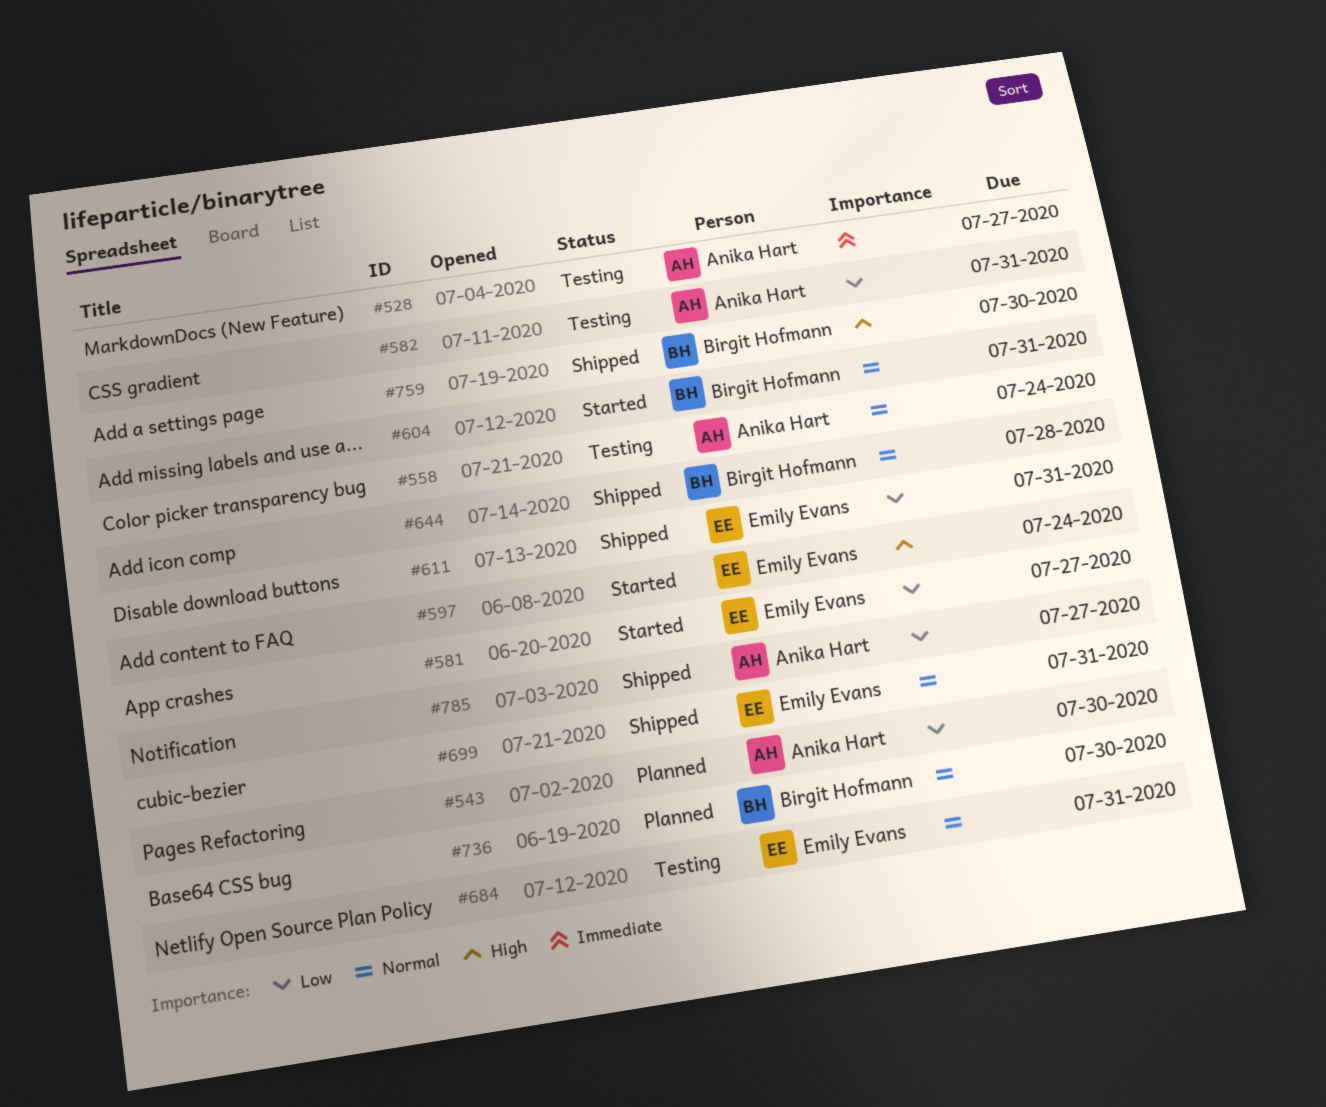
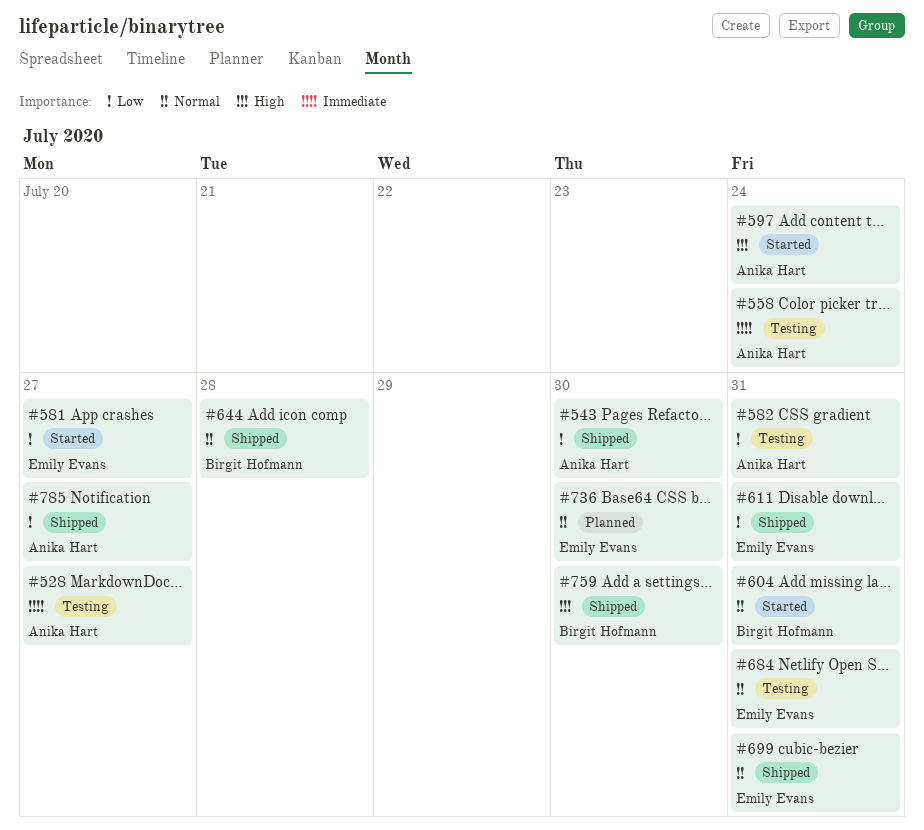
#543, status: Planned -> Shipped
#558, priority: Normal -> Immediate
#597, owner: Emily Evans -> Anika Hart
#736, owner: Birgit Hofmann -> Emily Evans

